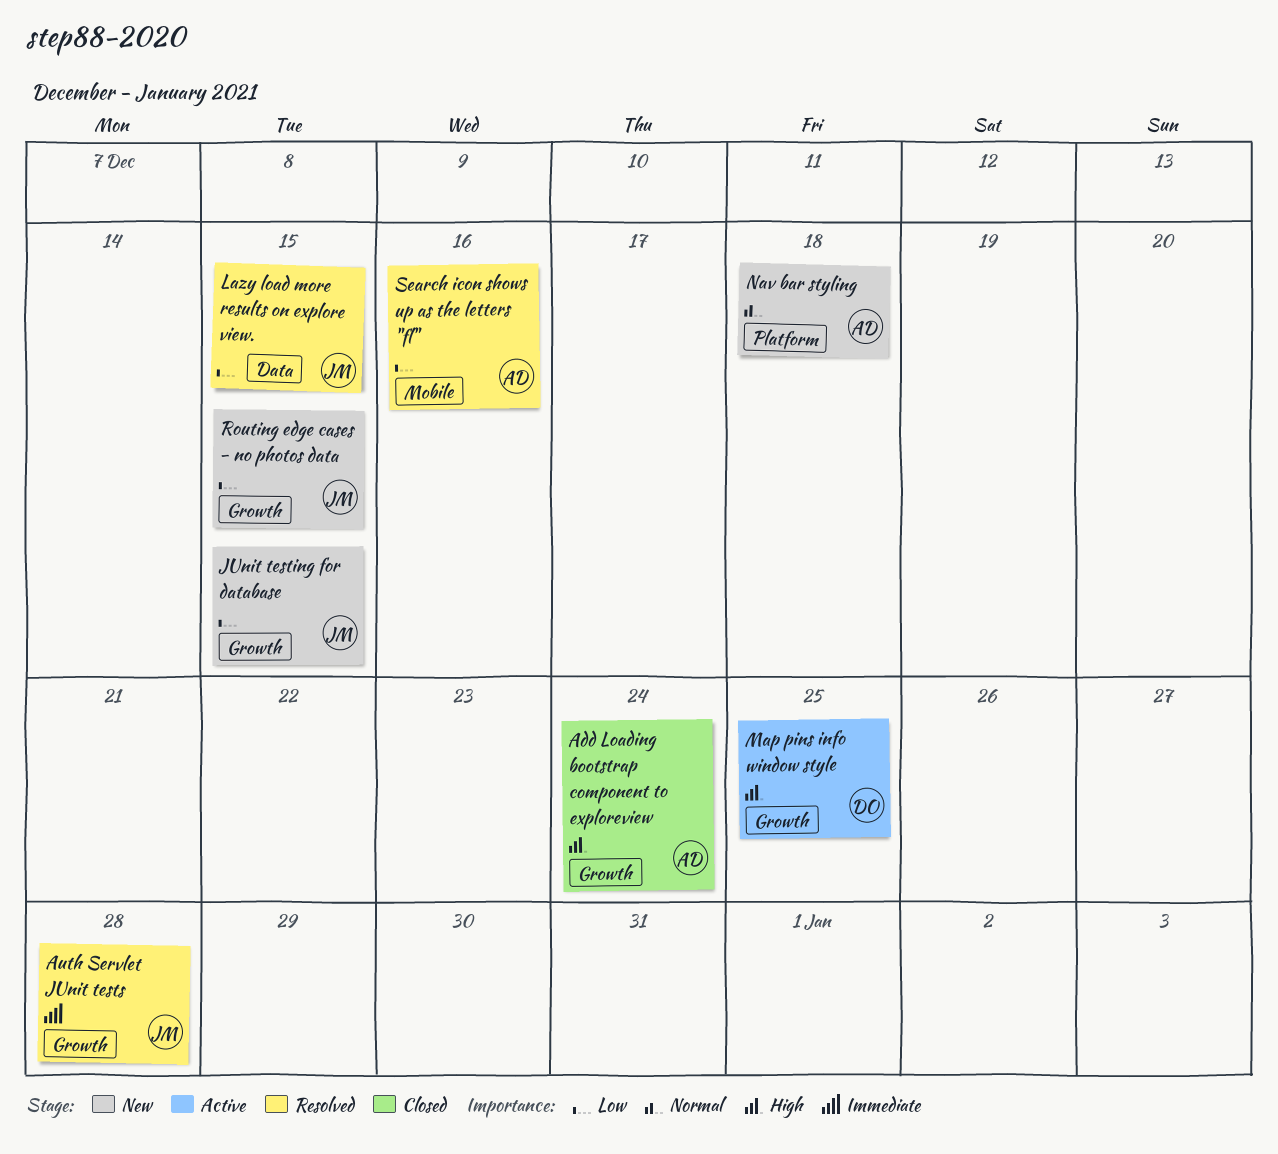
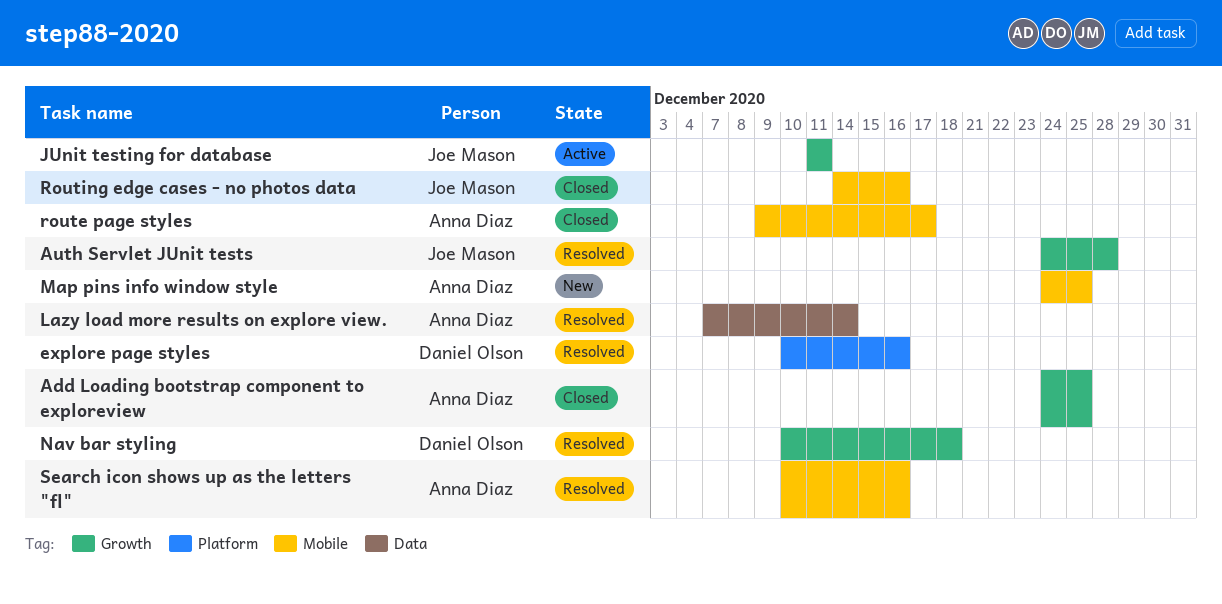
Add Loading bootstrap component to exploreview, due: Dec 24 -> Dec 25
explore page styles: none -> present
JUnit testing for database, status: New -> Active
JUnit testing for database, due: Dec 15 -> Dec 11
Lazy load more results on explore view., owner: Joe Mason -> Anna Diaz
Lazy load more results on explore view., due: Dec 15 -> Dec 14
Map pins info window style, status: Active -> New
Map pins info window style, owner: Daniel Olson -> Anna Diaz
Map pins info window style, label: Growth -> Mobile
Nav bar styling, status: New -> Resolved
Nav bar styling, owner: Anna Diaz -> Daniel Olson
Nav bar styling, label: Platform -> Growth
route page styles: none -> present
Routing edge cases - no photos data, status: New -> Closed
Routing edge cases - no photos data, label: Growth -> Mobile
Routing edge cases - no photos data, due: Dec 15 -> Dec 16

